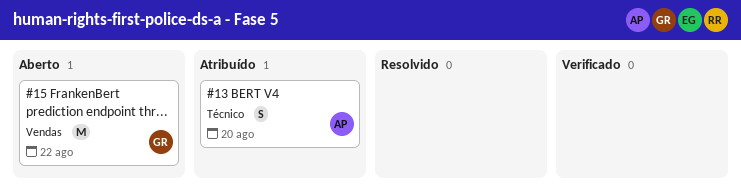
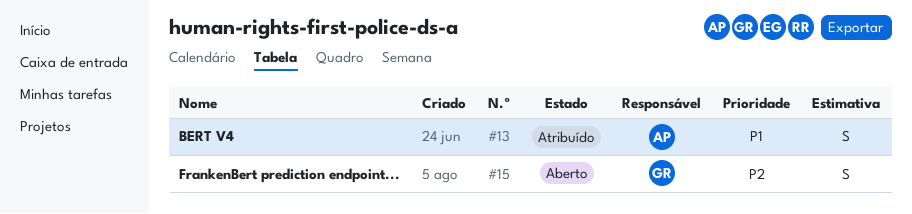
#15, estimate: M -> S

